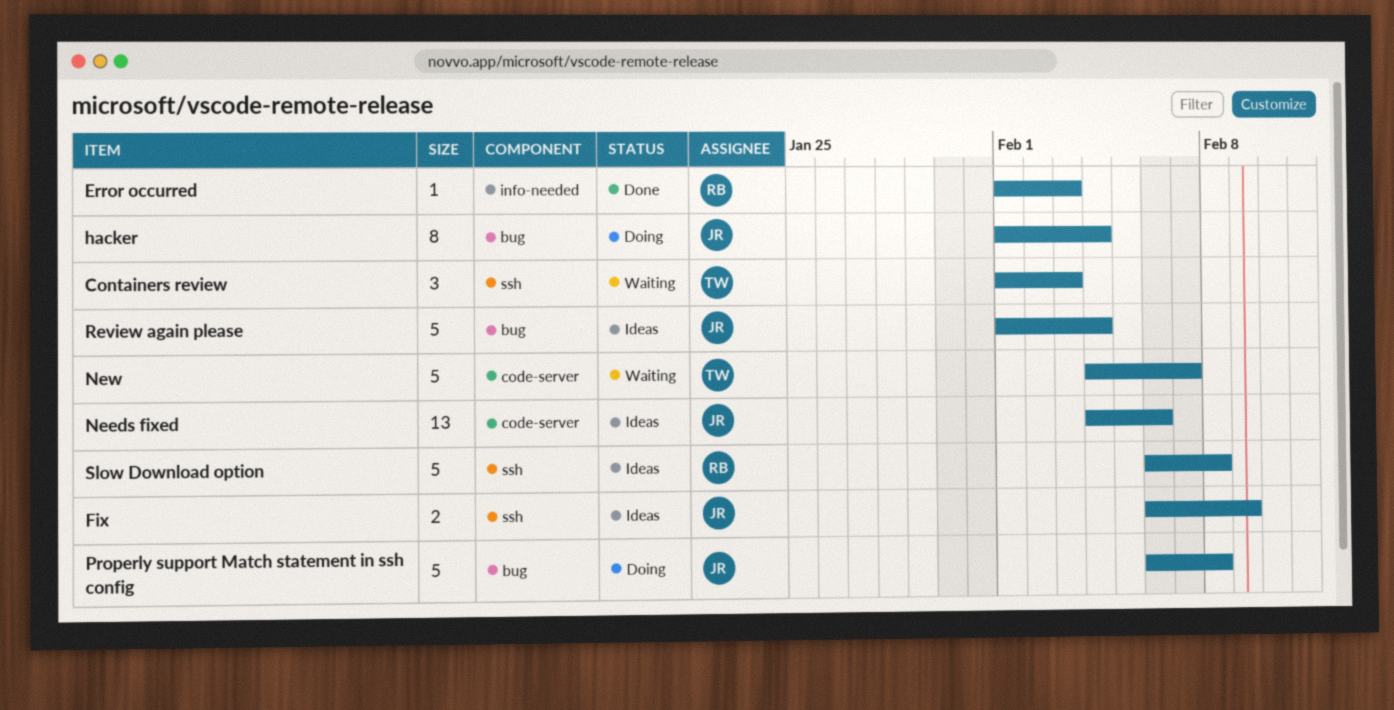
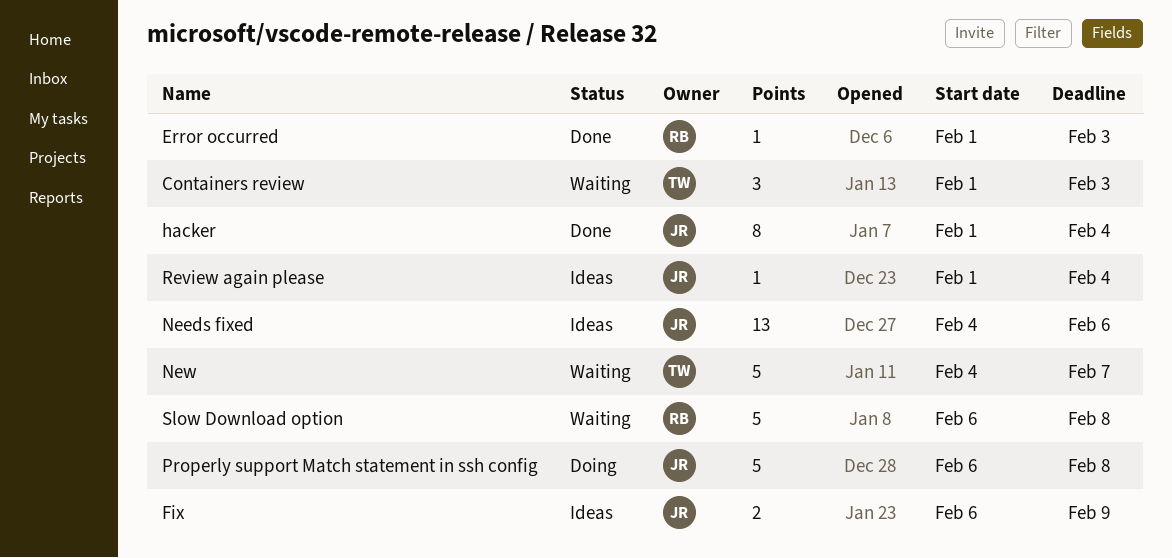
hacker, status: Doing -> Done
Review again please, estimate: 5 -> 1
Slow Download option, status: Ideas -> Waiting

